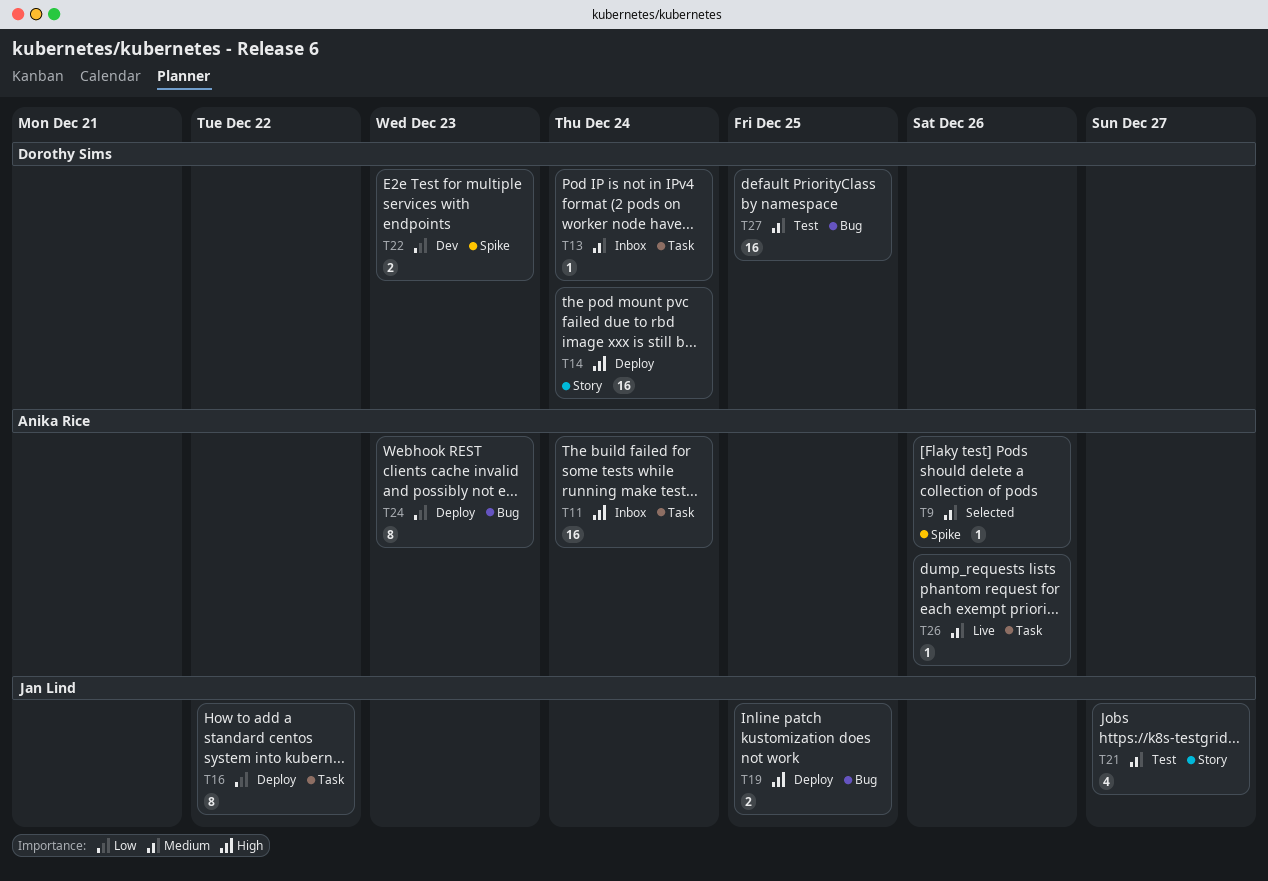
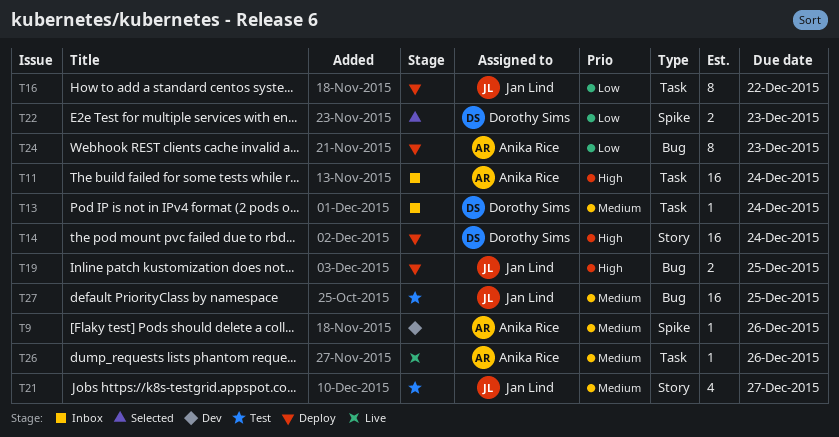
T9, status: Selected -> Dev
T22, status: Dev -> Selected
T27, owner: Dorothy Sims -> Jan Lind

